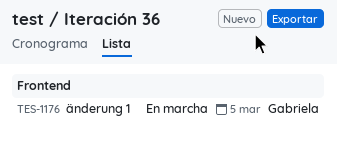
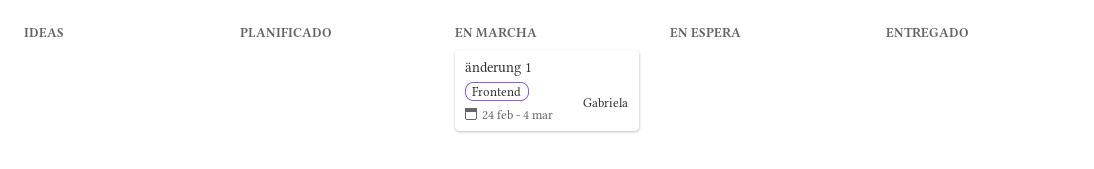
änderung 1, due: Mar 5 -> Mar 4

